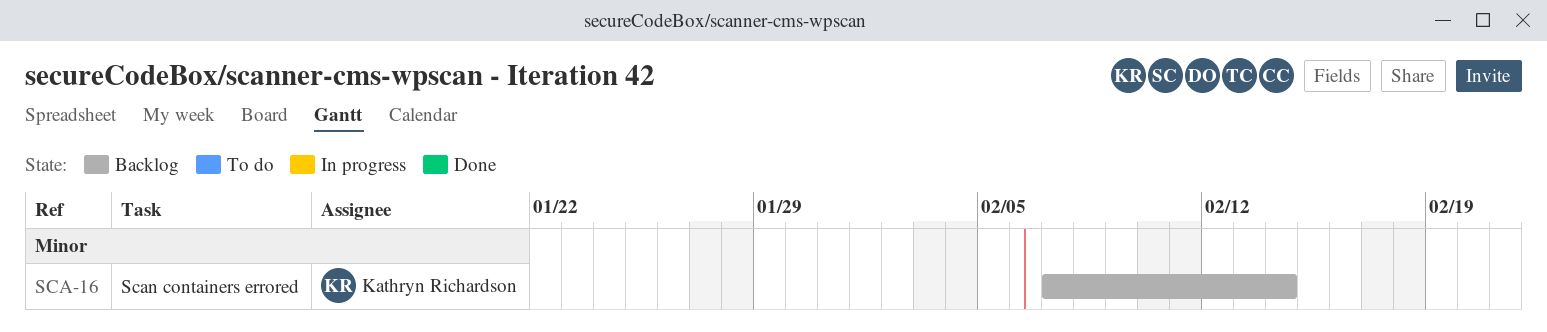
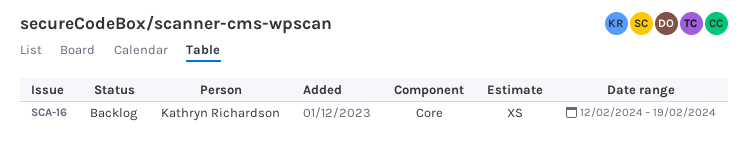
SCA-16, start: Feb 7 -> Feb 12
SCA-16, due: Feb 14 -> Feb 19

